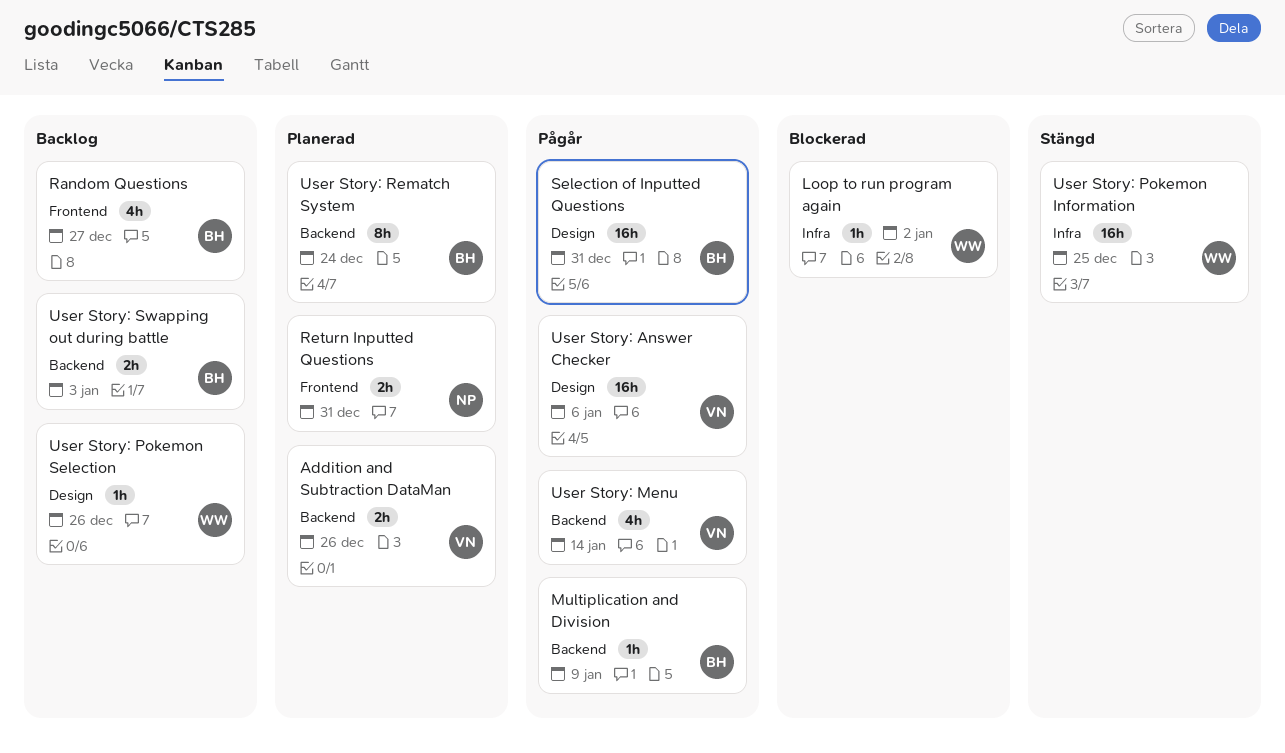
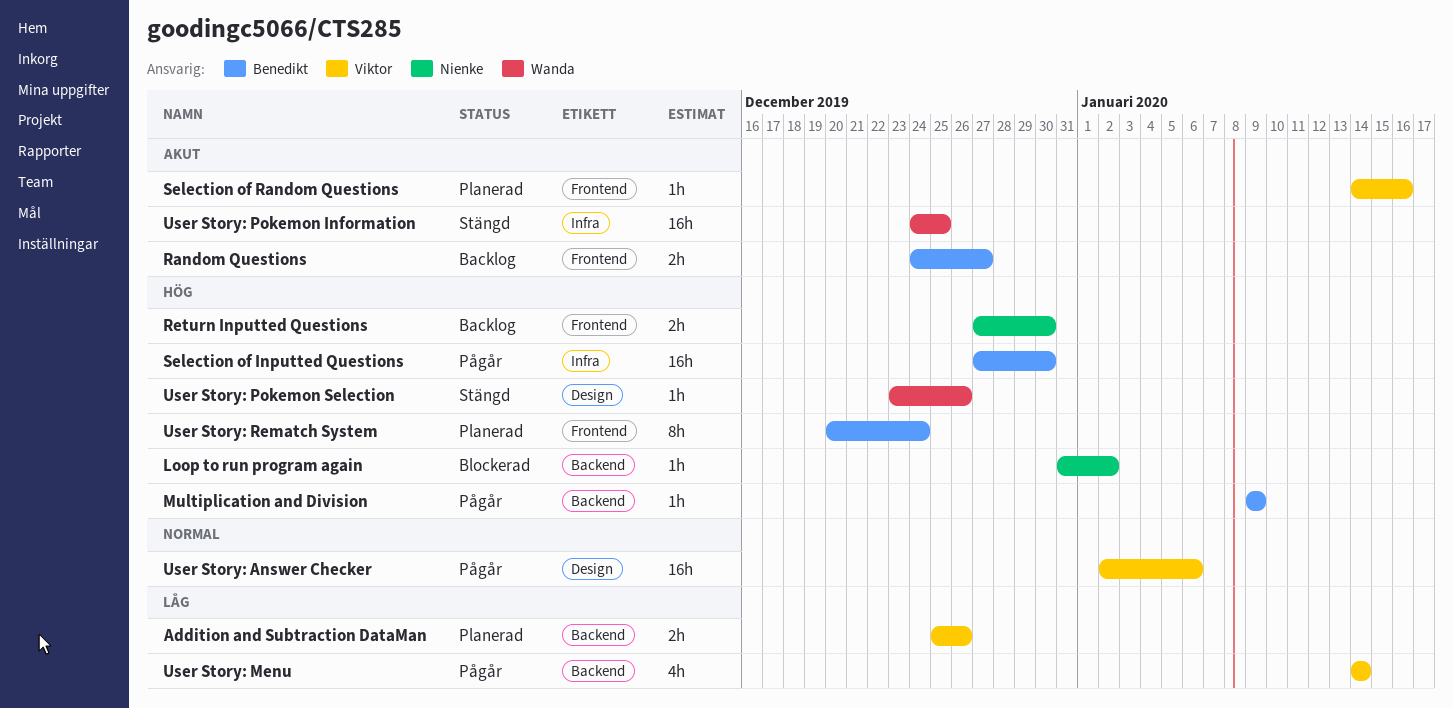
Loop to run program again, owner: Wanda -> Nienke
Loop to run program again, label: Infra -> Backend
Random Questions, estimate: 4h -> 2h
Return Inputted Questions, status: Planerad -> Backlog
Return Inputted Questions, due: Dec 31 -> Dec 30
Selection of Inputted Questions, label: Design -> Infra
Selection of Inputted Questions, due: Dec 31 -> Dec 30
Selection of Random Questions: none -> present
User Story: Pokemon Selection, status: Backlog -> Stängd
User Story: Rematch System, label: Backend -> Frontend
User Story: Swapping out during battle: present -> none

